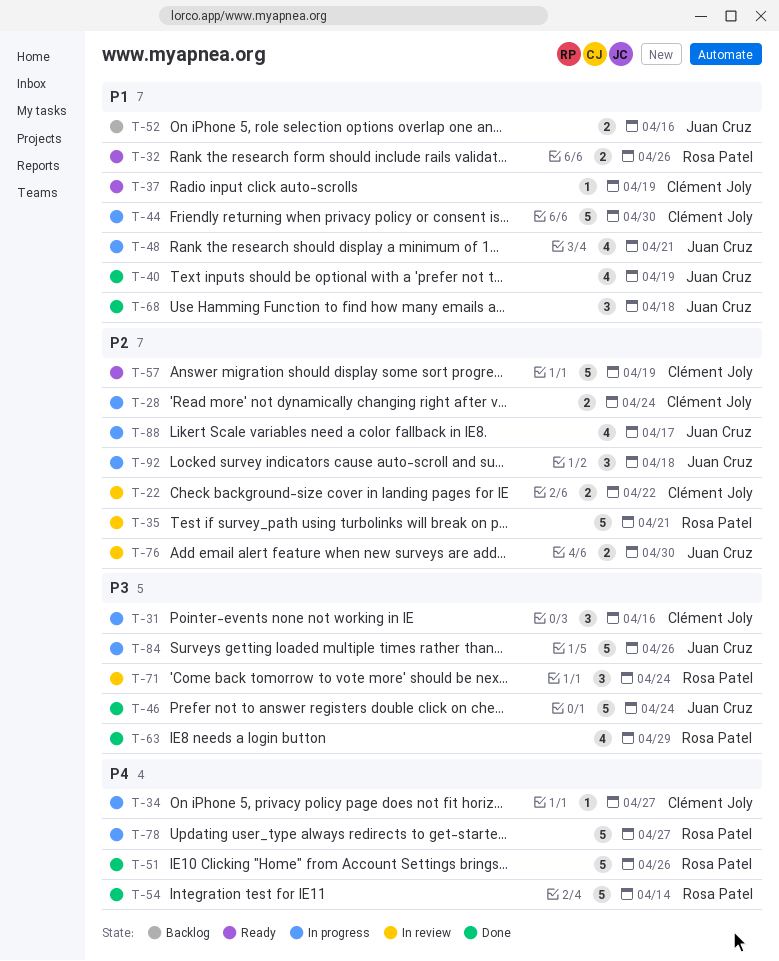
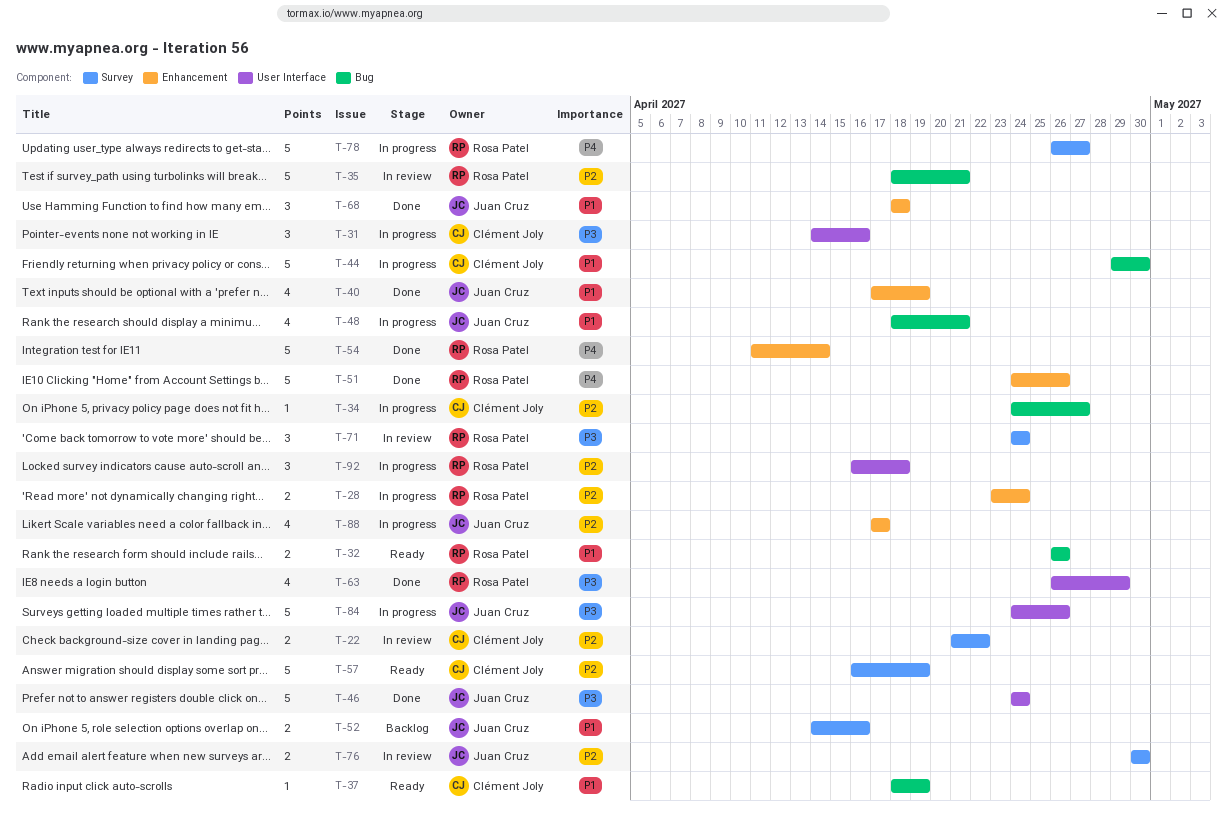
T-28, owner: Clément Joly -> Rosa Patel
T-34, priority: P4 -> P2
T-92, owner: Juan Cruz -> Rosa Patel

